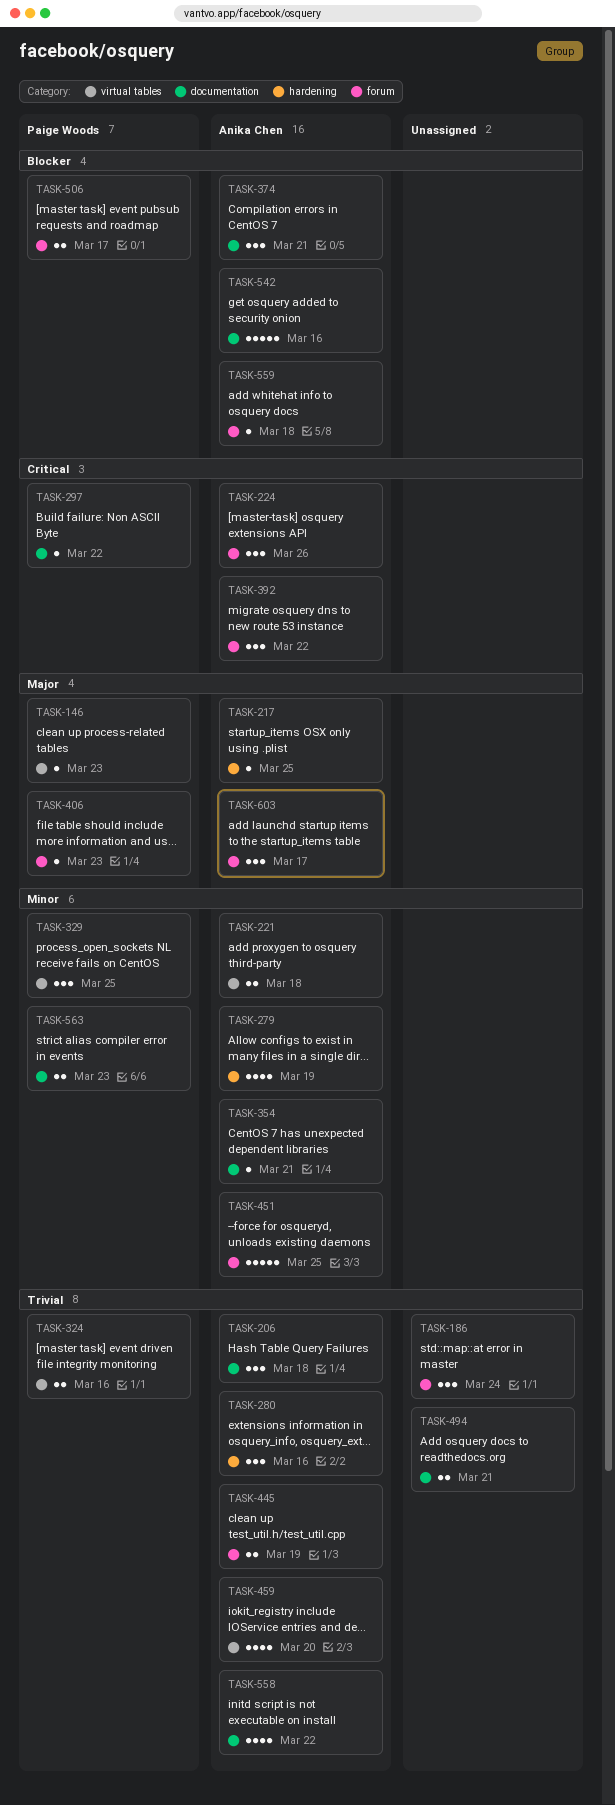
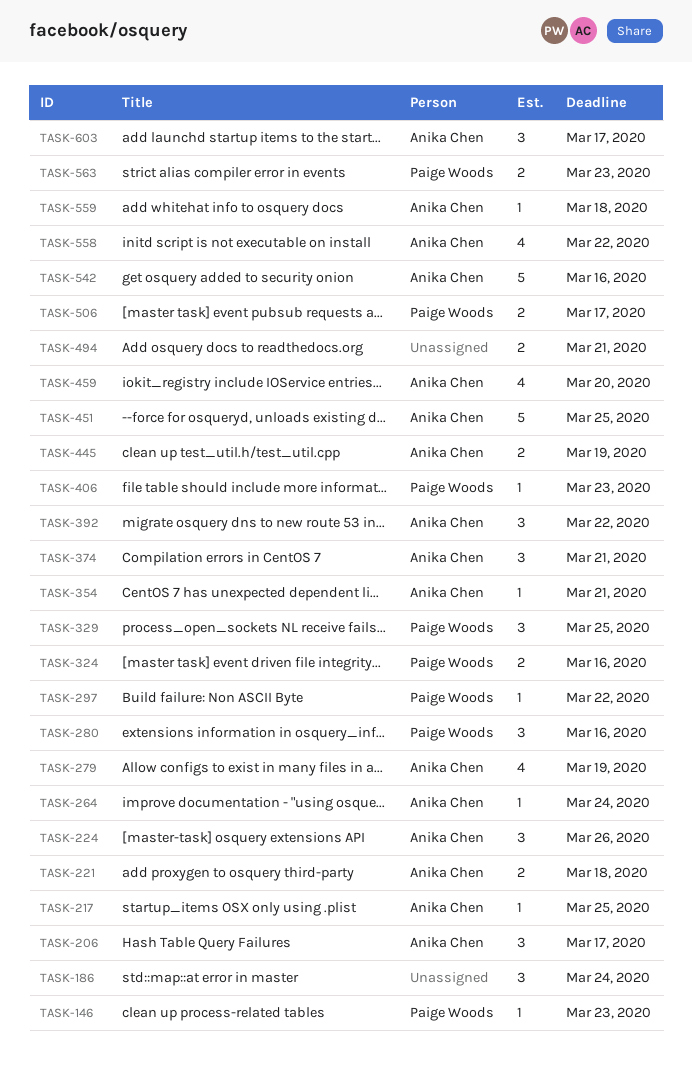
TASK-206, due: Mar 18 -> Mar 17
TASK-264: none -> present
TASK-280, owner: Anika Chen -> Paige Woods

